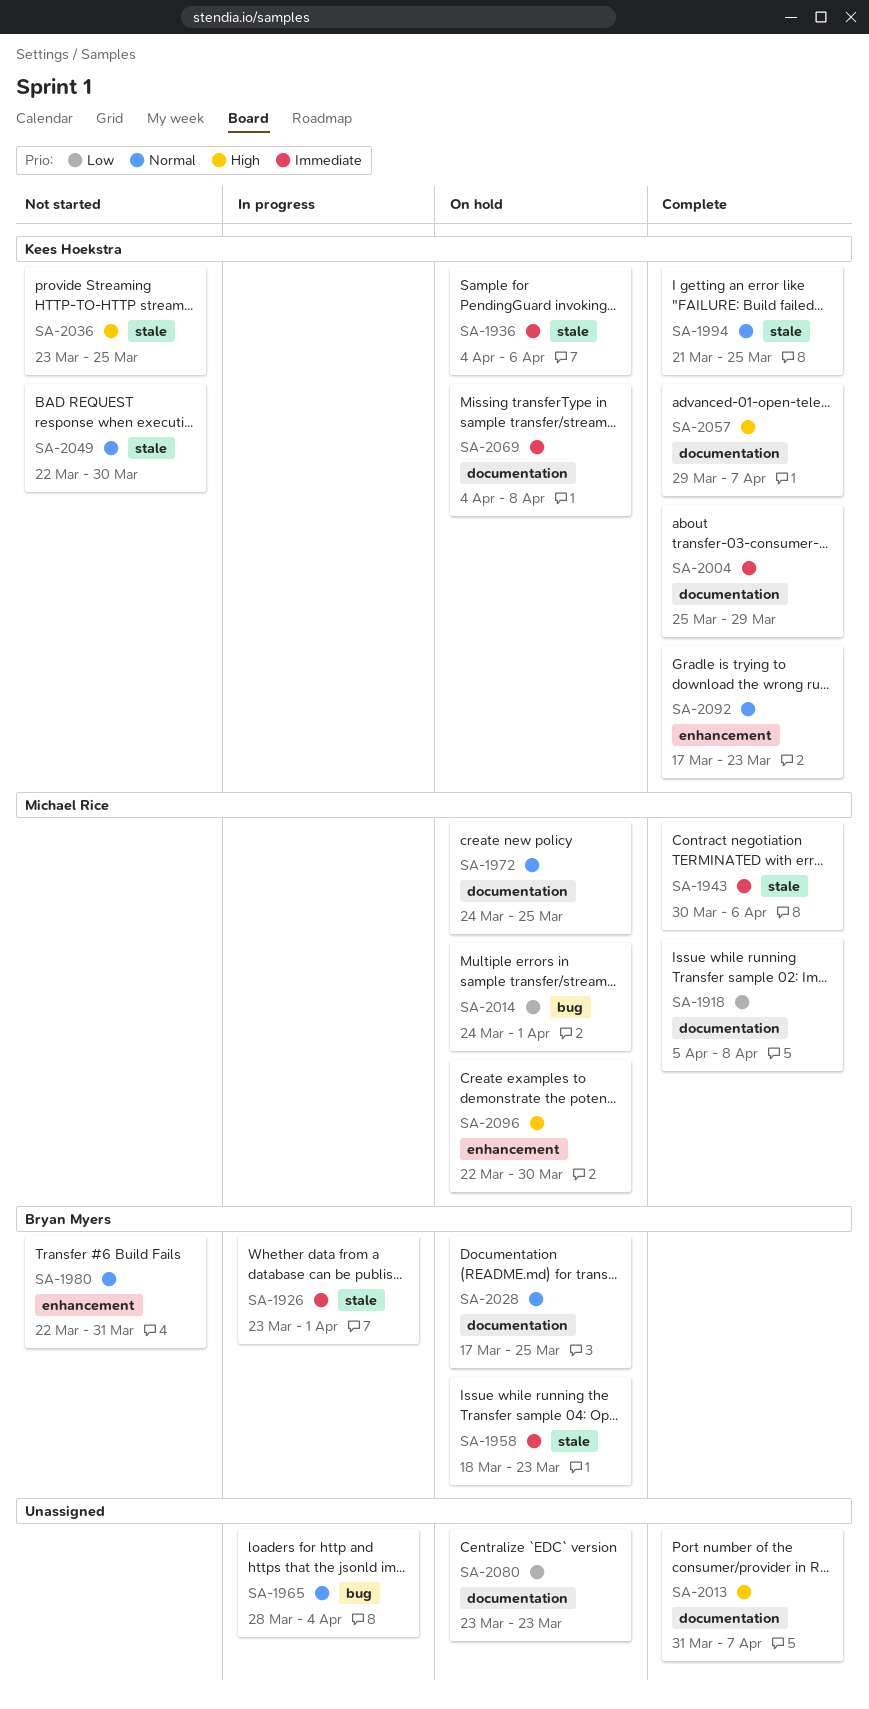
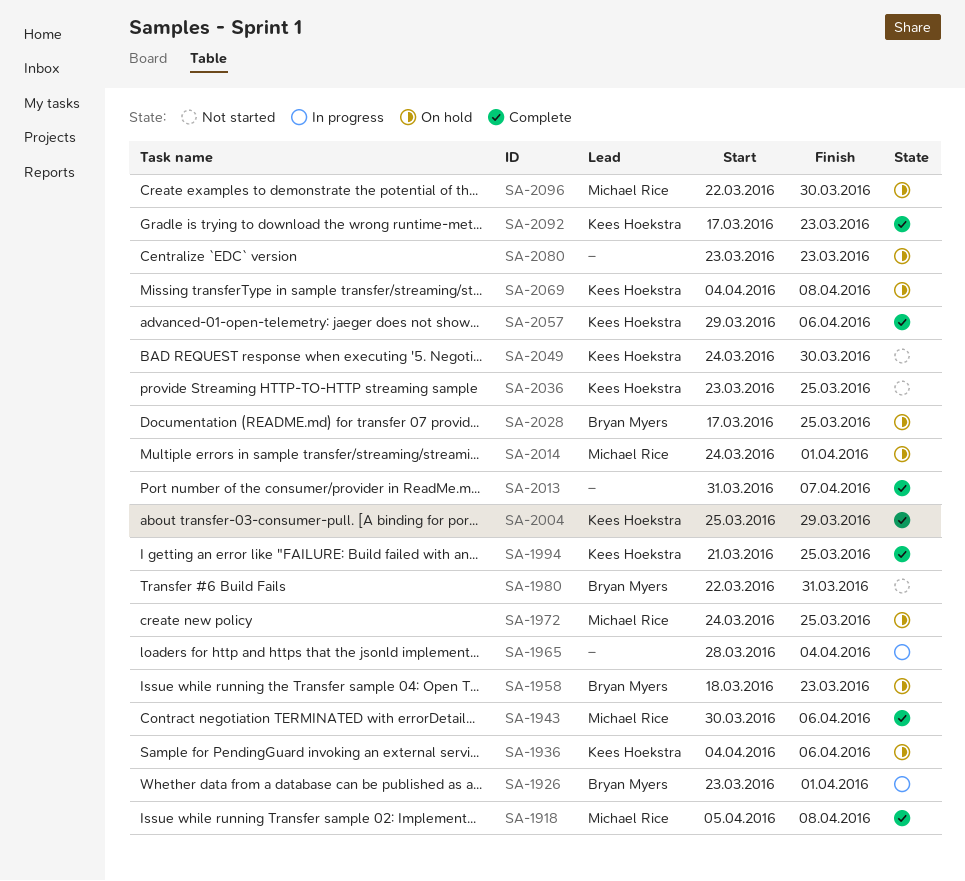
SA-2049, start: Mar 22 -> Mar 24
SA-2057, due: Apr 7 -> Apr 6

